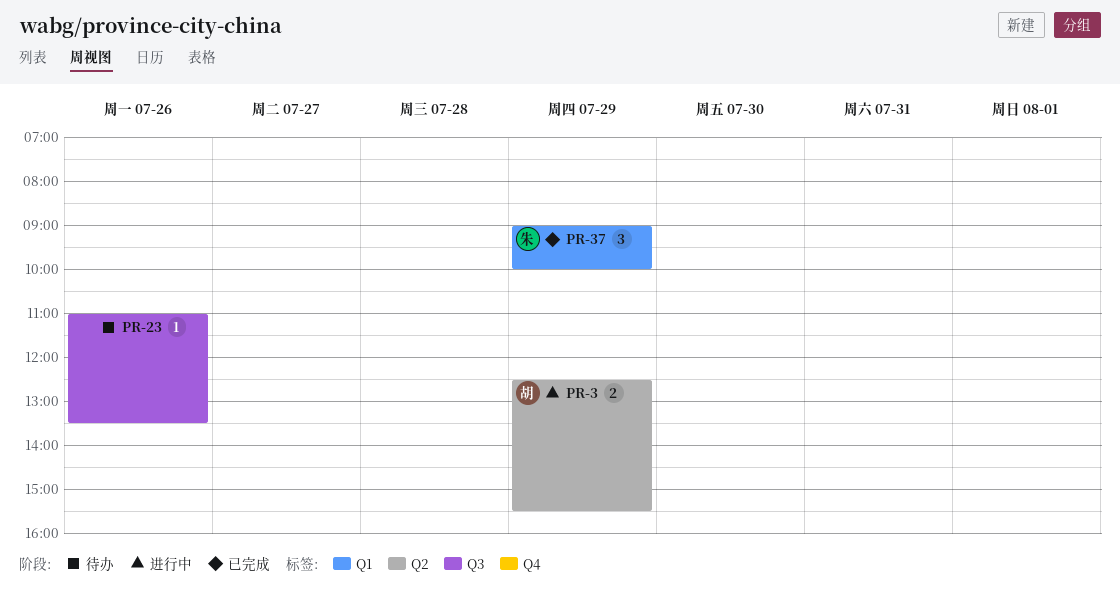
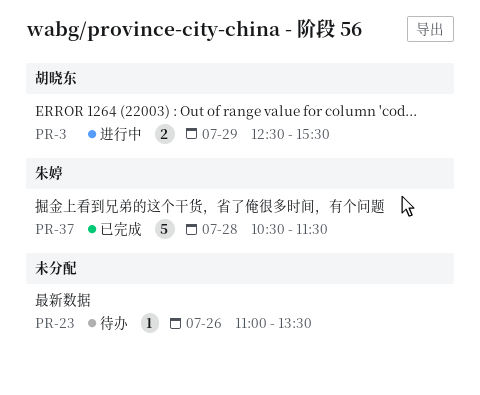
PR-37, estimate: 3 -> 5
PR-37, day: Jul 29 -> Jul 28
PR-37, begins: 09:00 -> 10:30
PR-37, ends: 10:00 -> 11:30

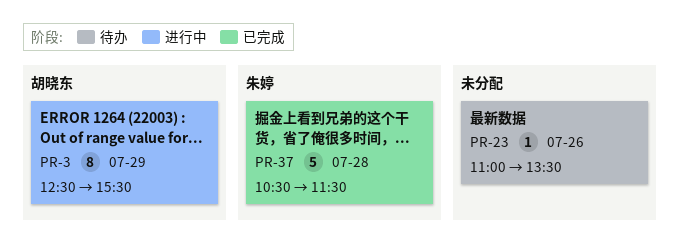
PR-3, estimate: 2 -> 8

